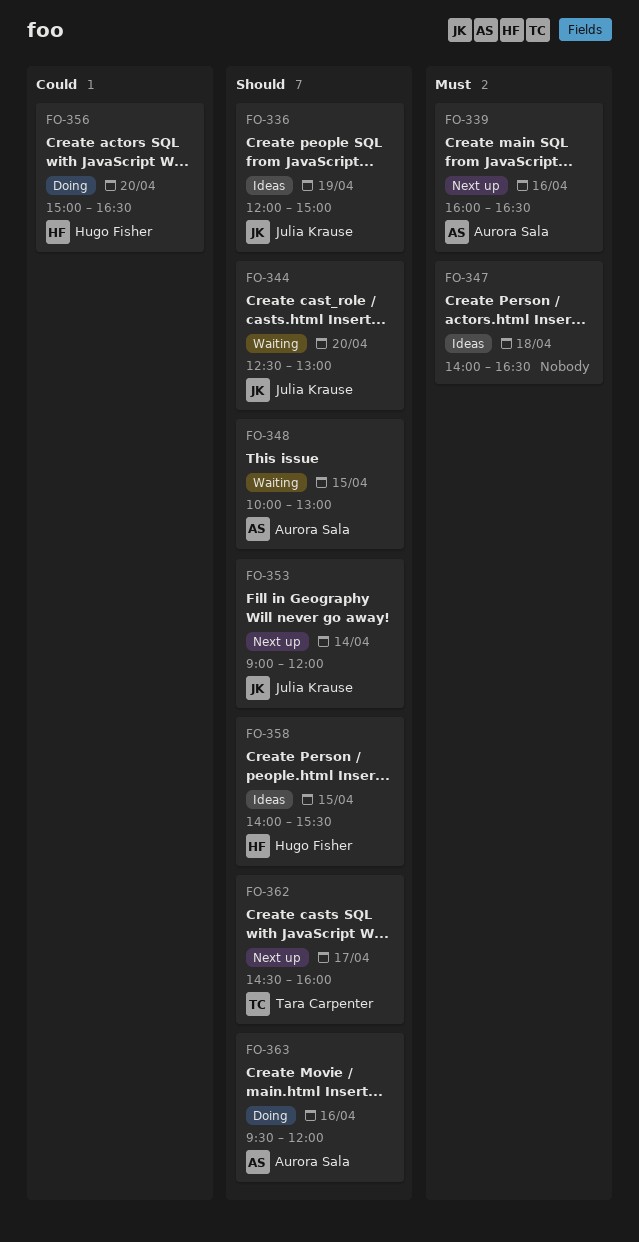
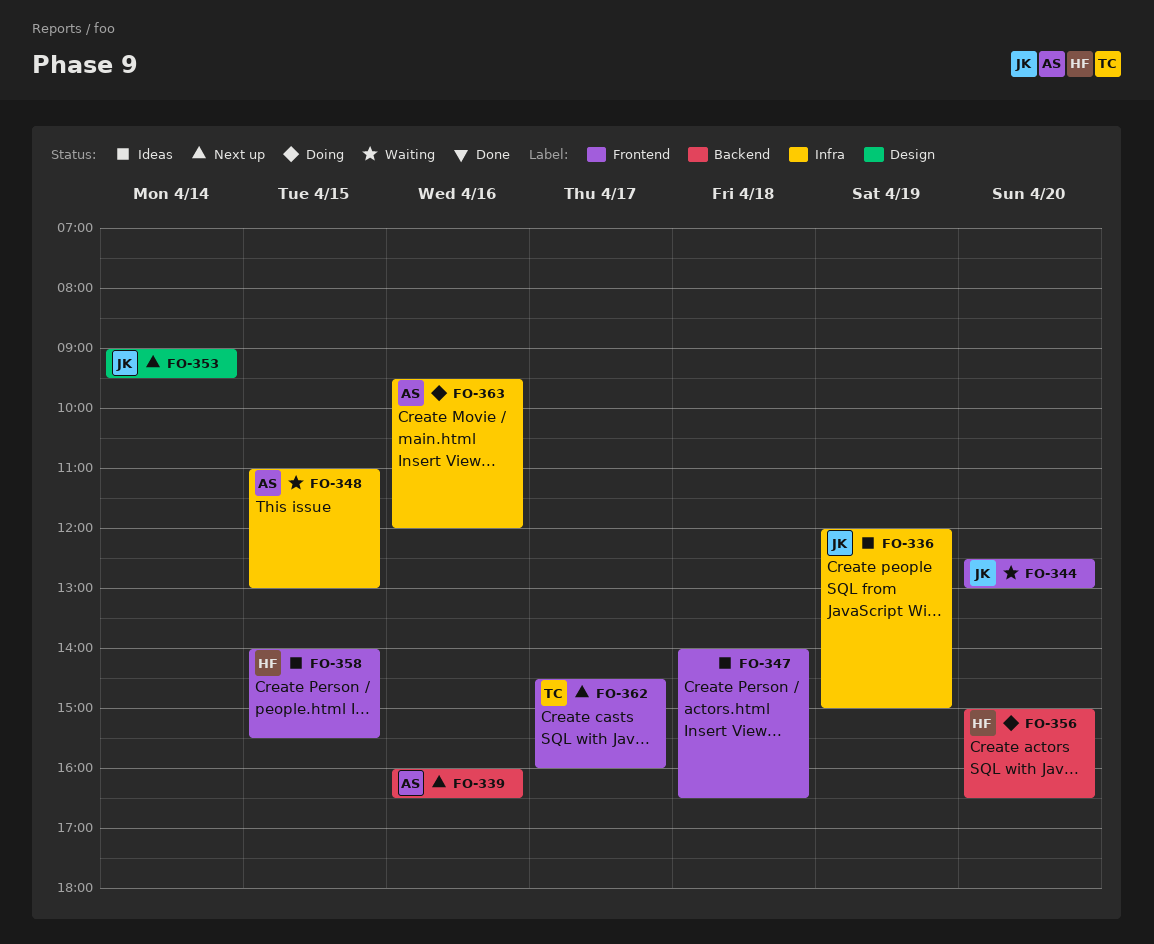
FO-348, begins: 10:00 -> 11:00
FO-353, ends: 12:00 -> 09:30

